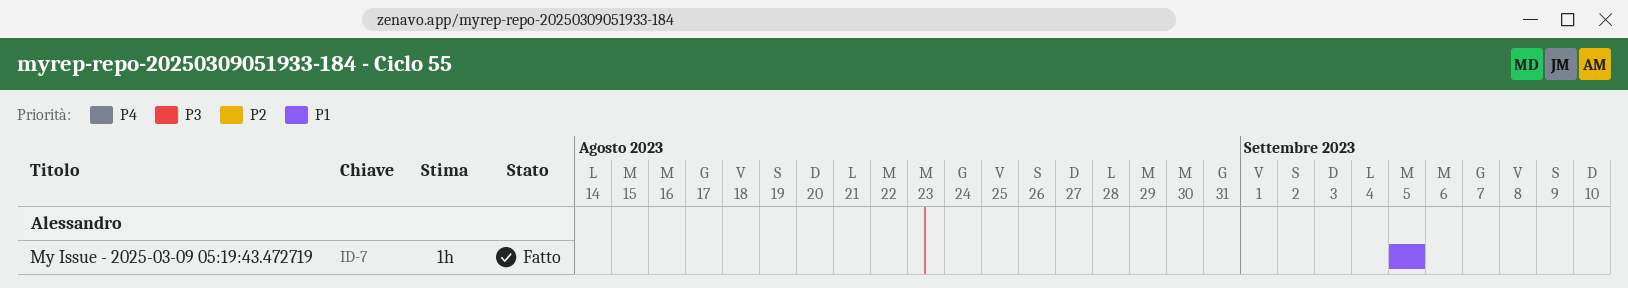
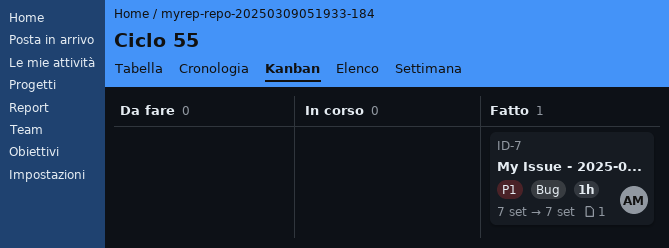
ID-7, start: Sep 5 -> Sep 7
ID-7, due: Sep 5 -> Sep 7

